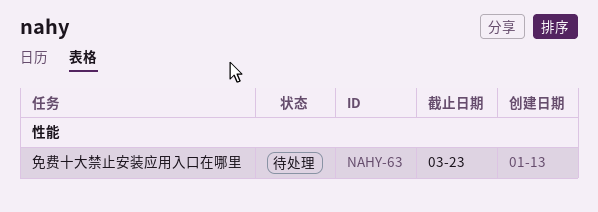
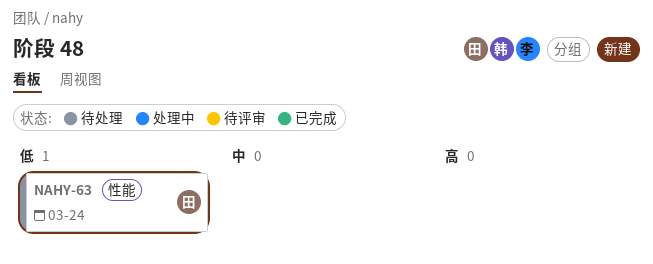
NAHY-63, due: Mar 23 -> Mar 24

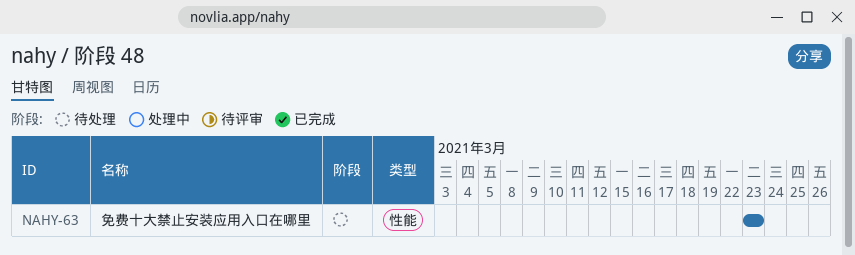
NAHY-63, due: Mar 24 -> Mar 23

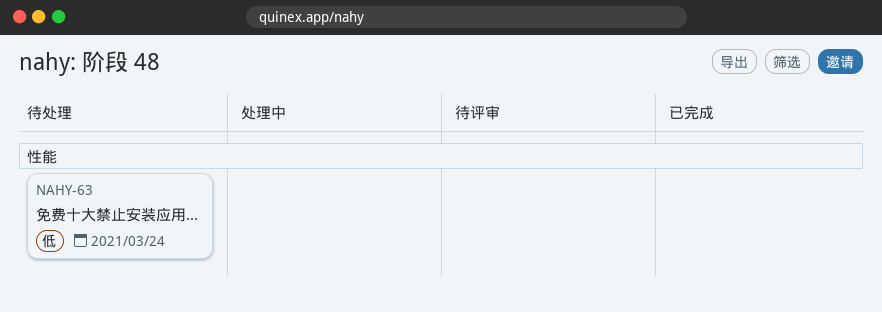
NAHY-63, due: Mar 23 -> Mar 24

